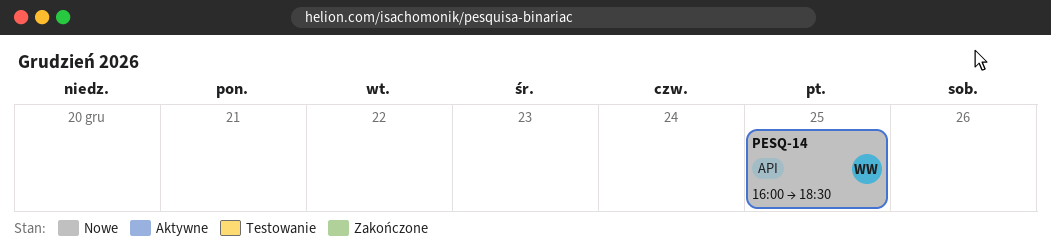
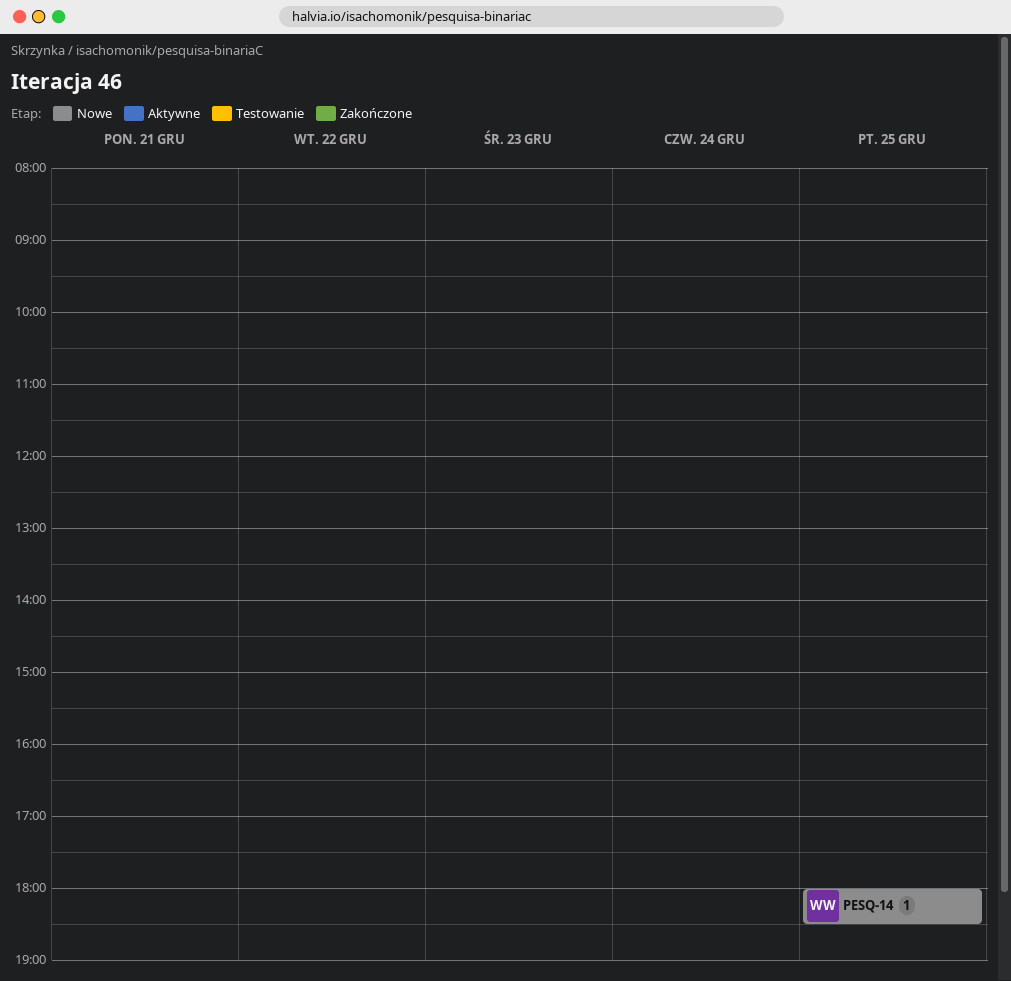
PESQ-14, begins: 16:00 -> 18:00

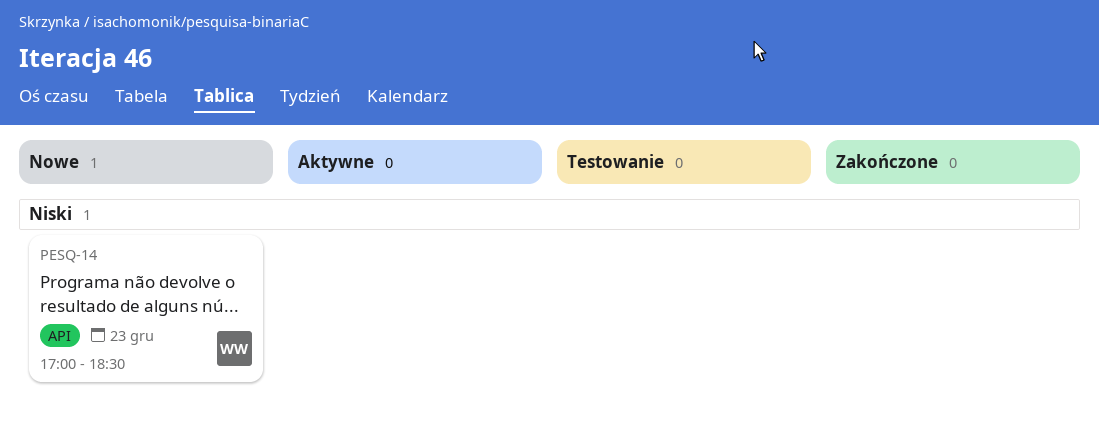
PESQ-14, day: Dec 25 -> Dec 23
PESQ-14, begins: 18:00 -> 17:00

